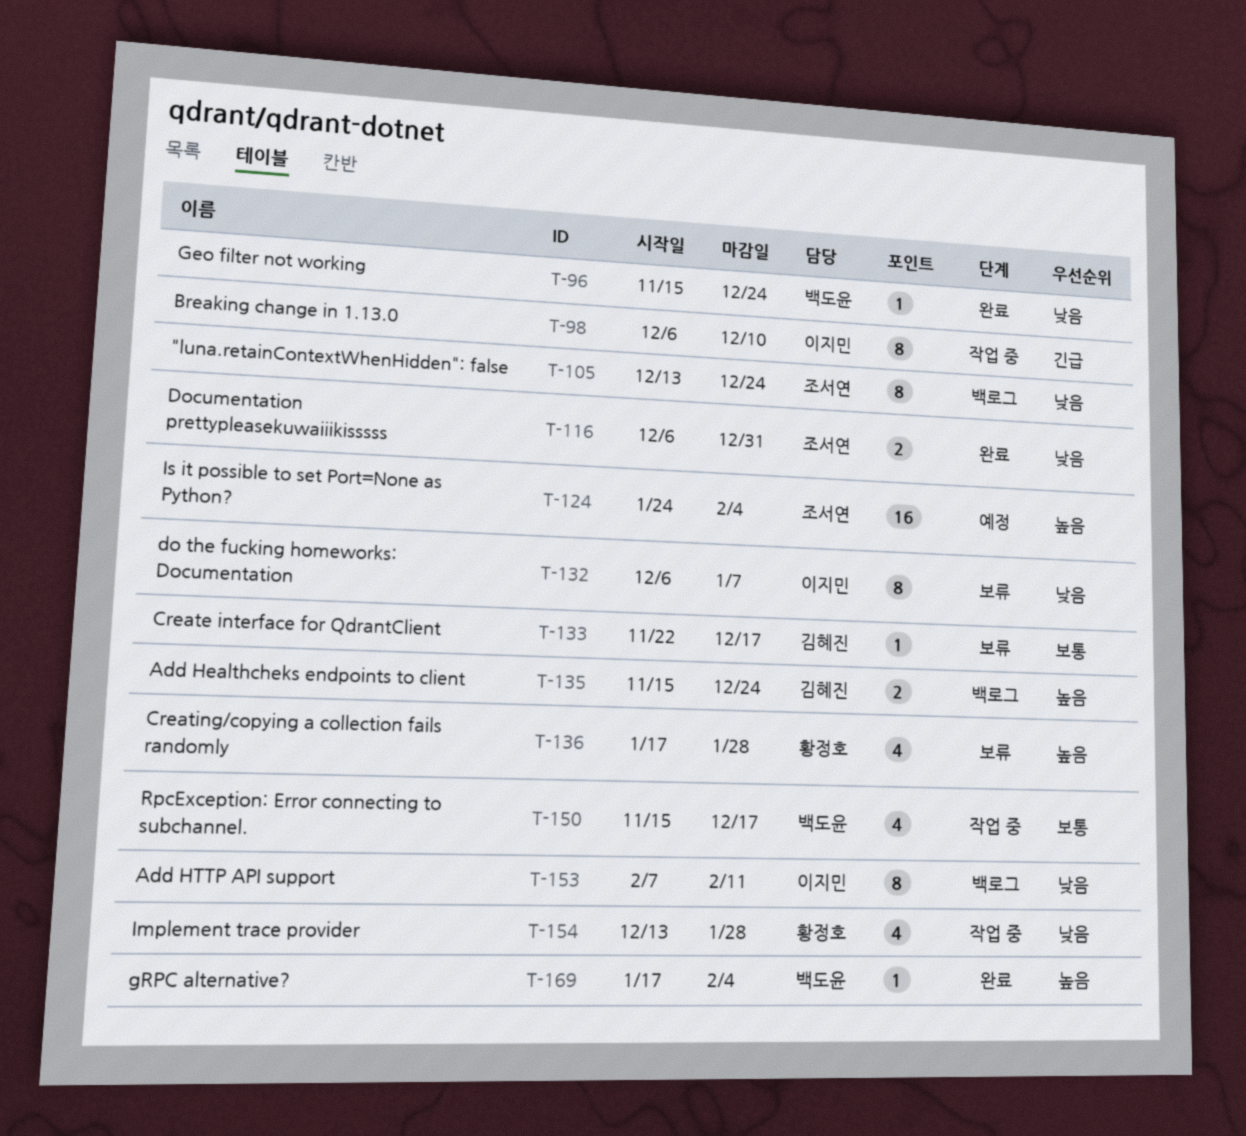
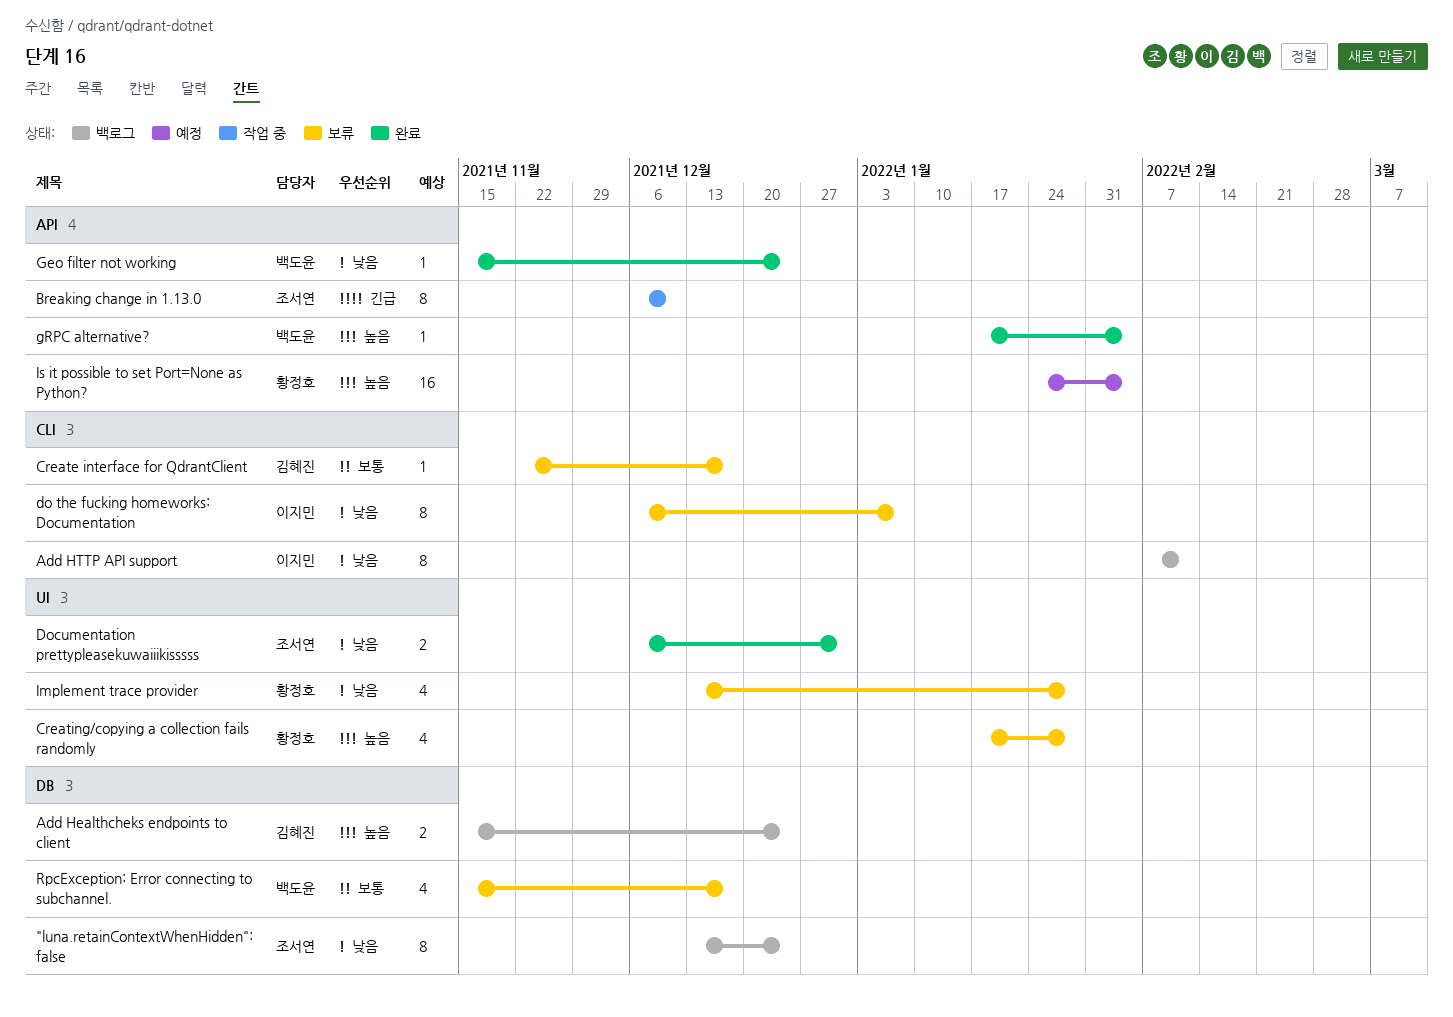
Breaking change in 1.13.0, owner: 이지민 -> 조서연
Implement trace provider, status: 작업 중 -> 보류
Is it possible to set Port=None as Python?, owner: 조서연 -> 황정호
RpcException: Error connecting to subchannel., status: 작업 중 -> 보류

